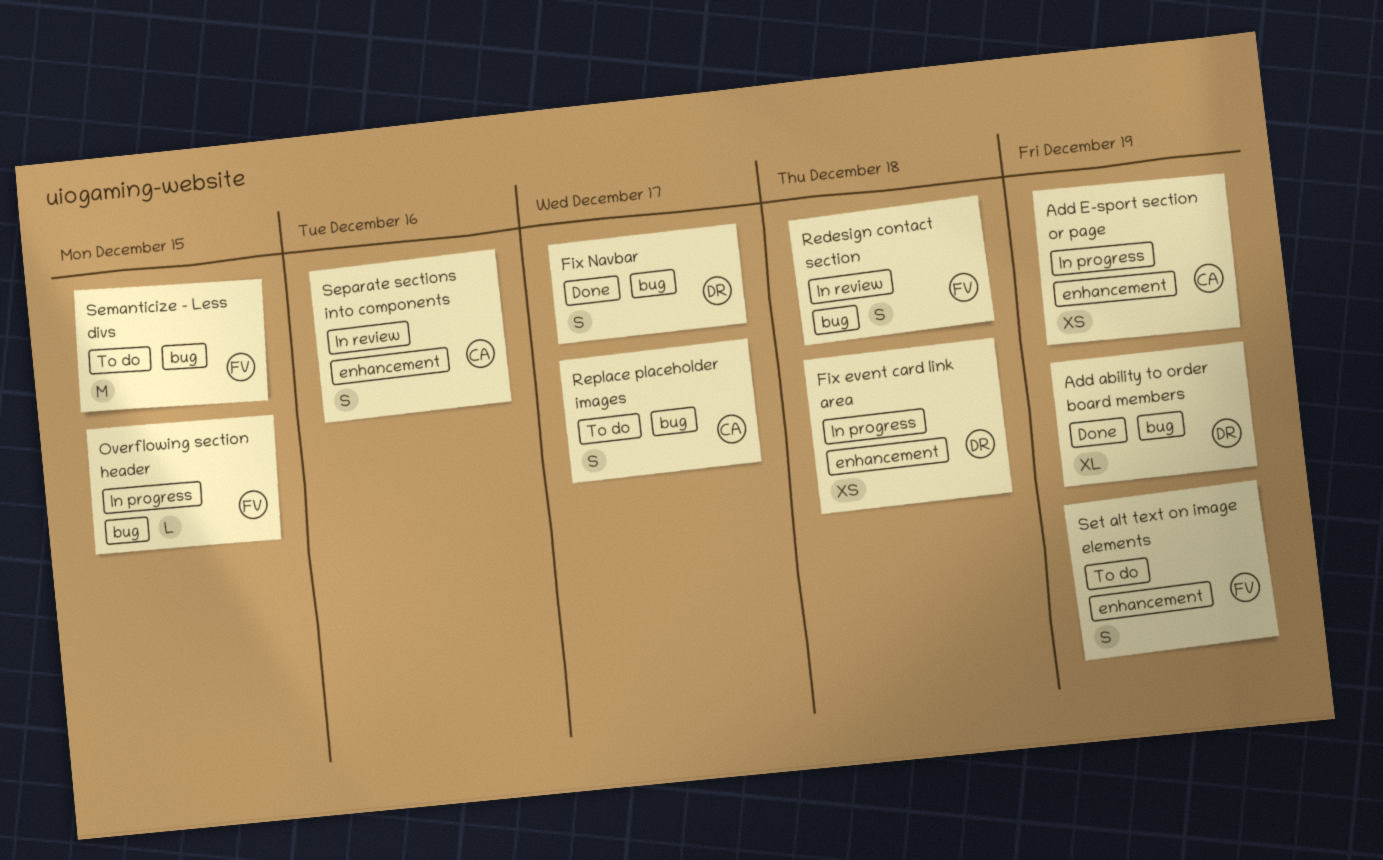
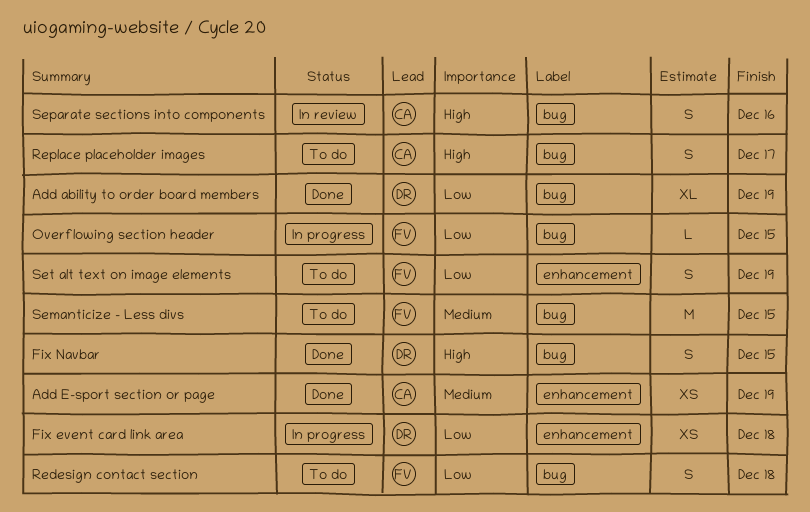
Add E-sport section or page, status: In progress -> Done
Fix Navbar, due: Dec 17 -> Dec 15
Redesign contact section, status: In review -> To do
Separate sections into components, label: enhancement -> bug

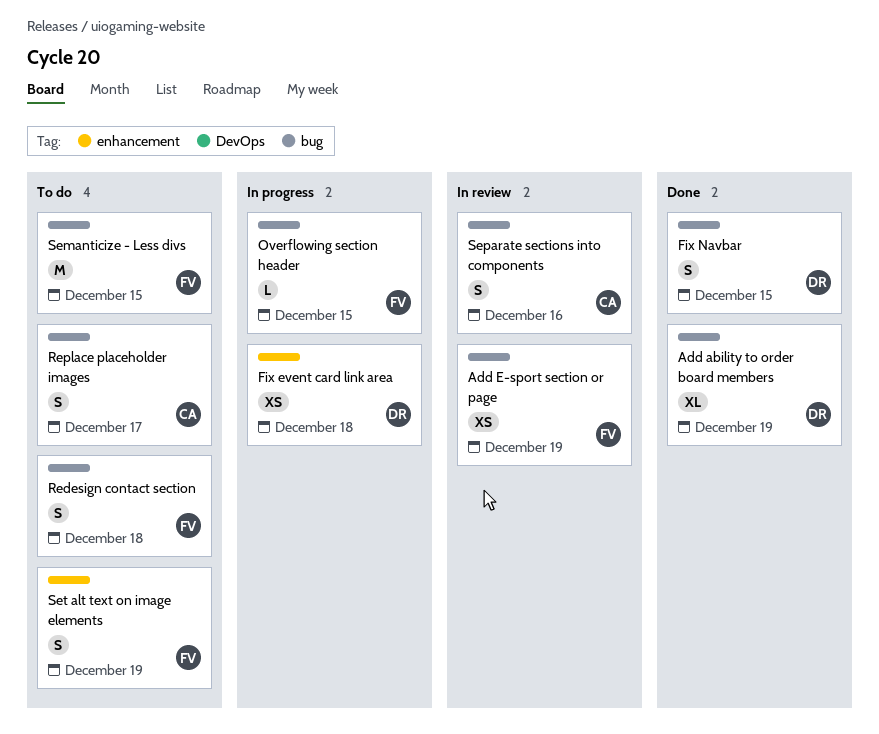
Add E-sport section or page, status: Done -> In review
Add E-sport section or page, owner: CA -> FV
Add E-sport section or page, label: enhancement -> bug

